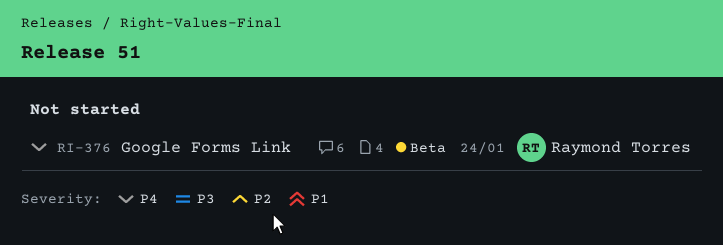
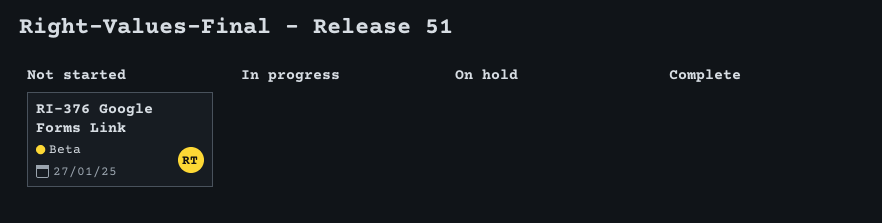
RI-376, due: Jan 24 -> Jan 27

